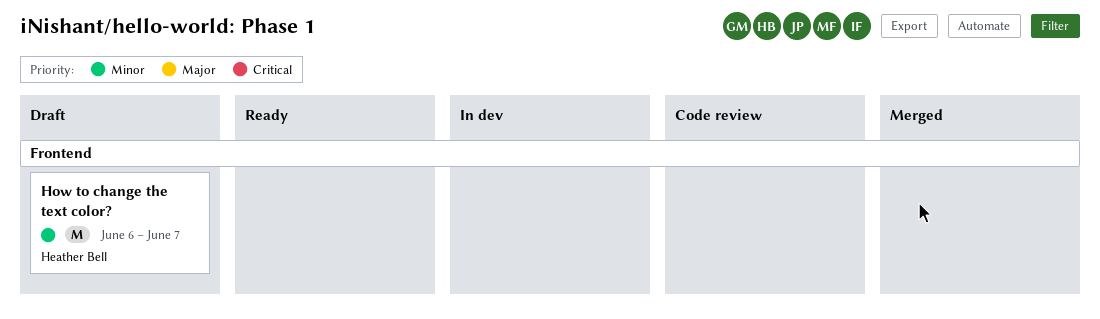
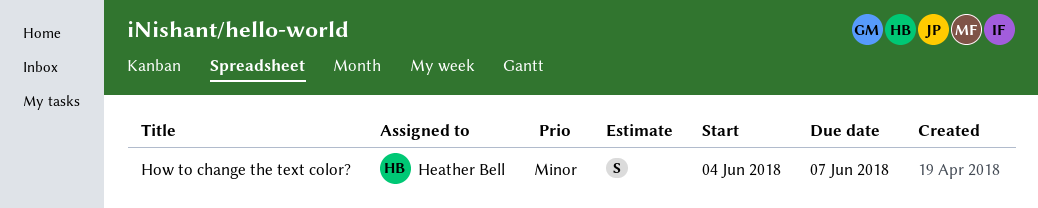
How to change the text color?, estimate: M -> S
How to change the text color?, start: Jun 6 -> Jun 4

